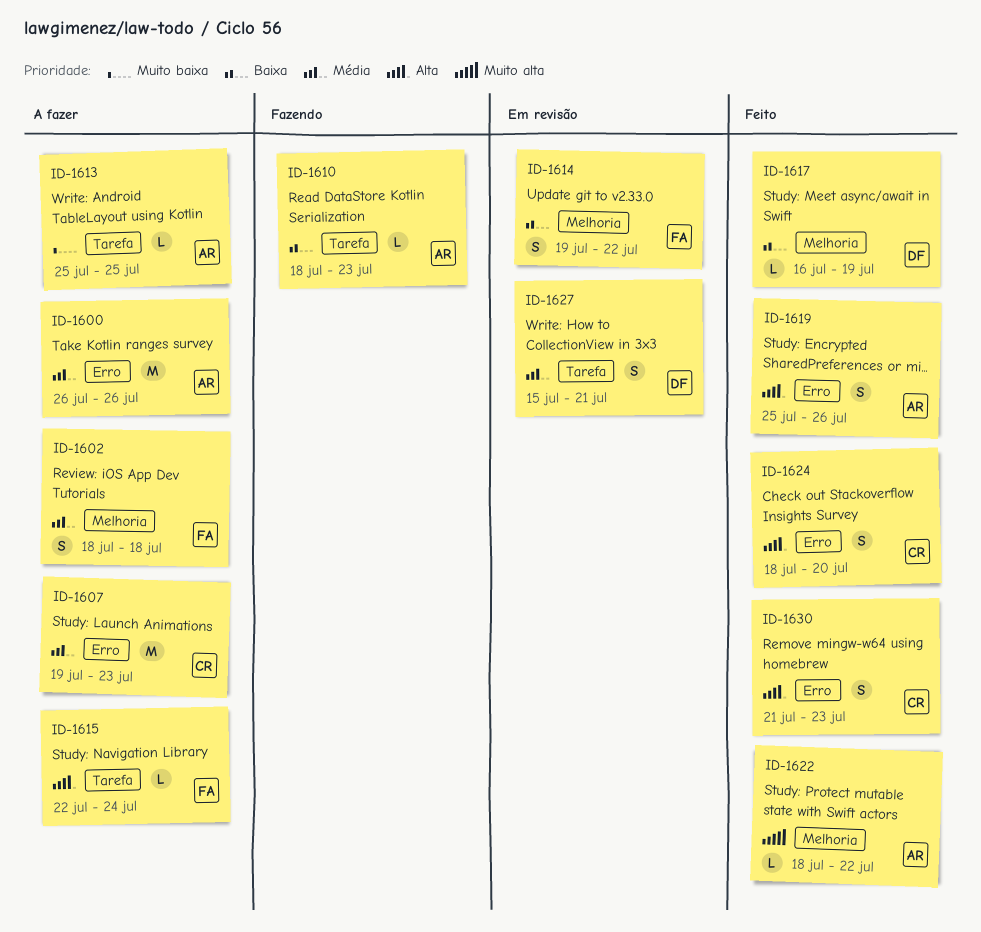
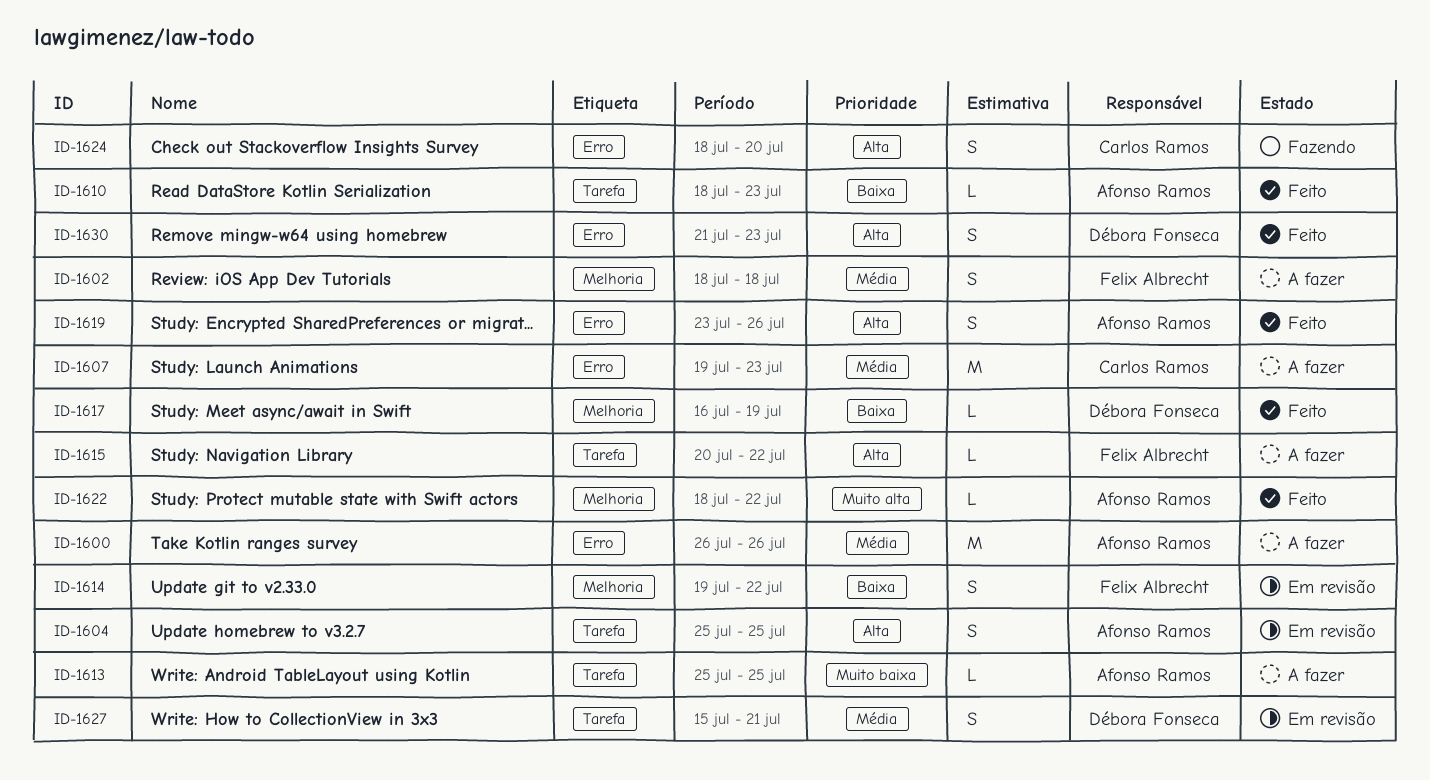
ID-1604: none -> present
ID-1610, status: Fazendo -> Feito
ID-1615, start: Jul 22 -> Jul 20
ID-1615, due: Jul 24 -> Jul 22
ID-1619, start: Jul 25 -> Jul 23
ID-1624, status: Feito -> Fazendo
ID-1630, owner: Carlos Ramos -> Débora Fonseca

